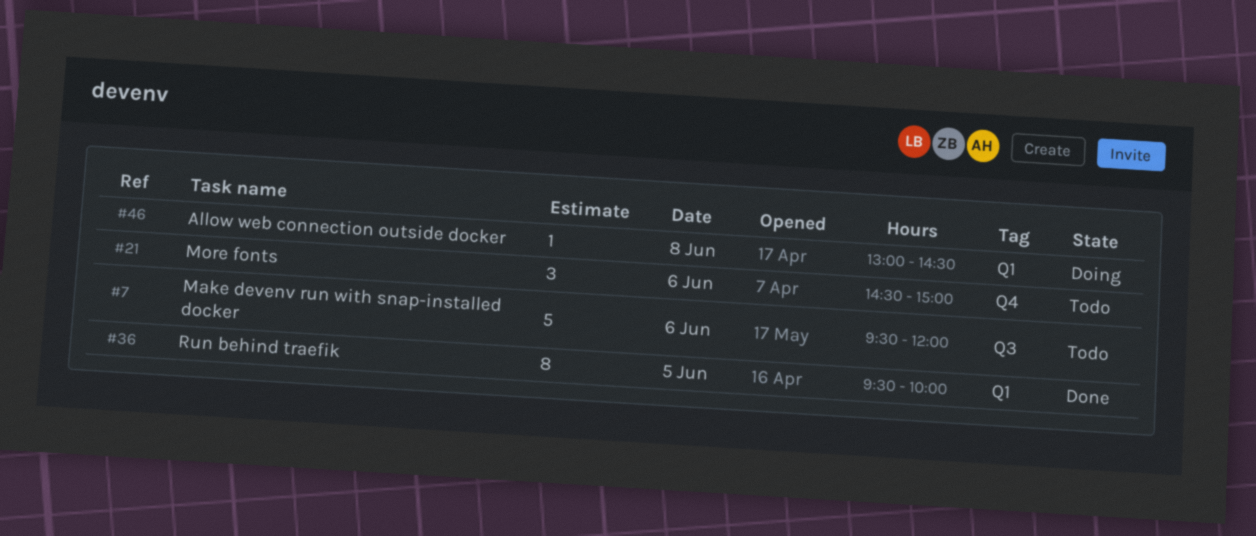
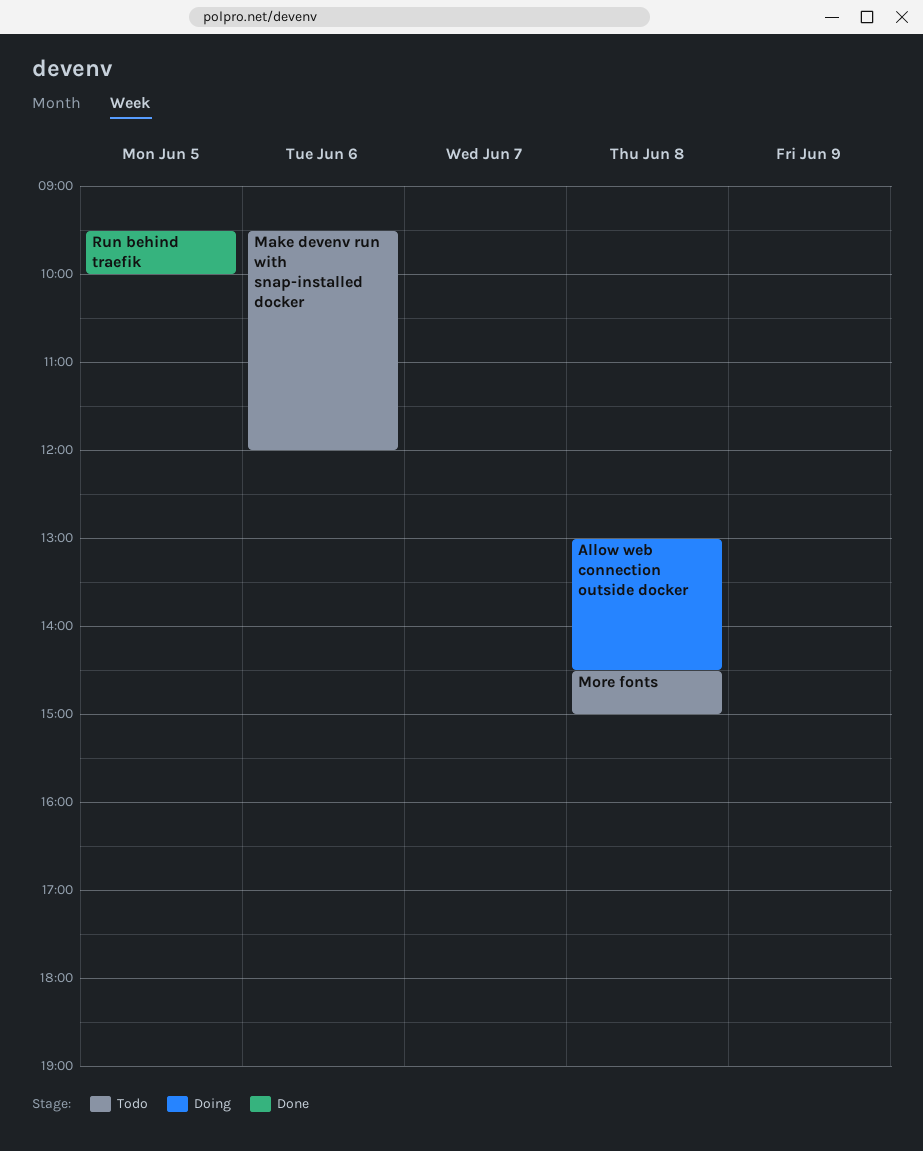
More fonts, day: Jun 6 -> Jun 8

